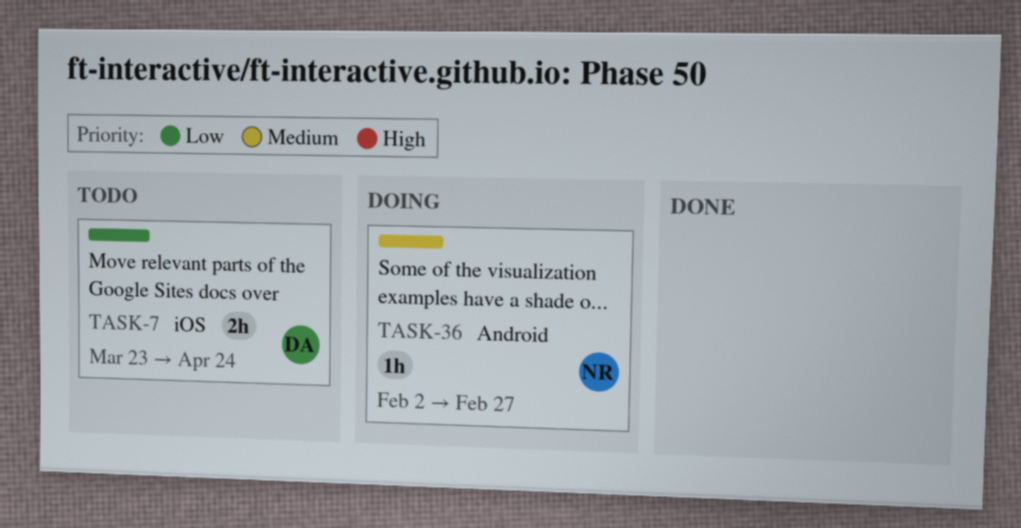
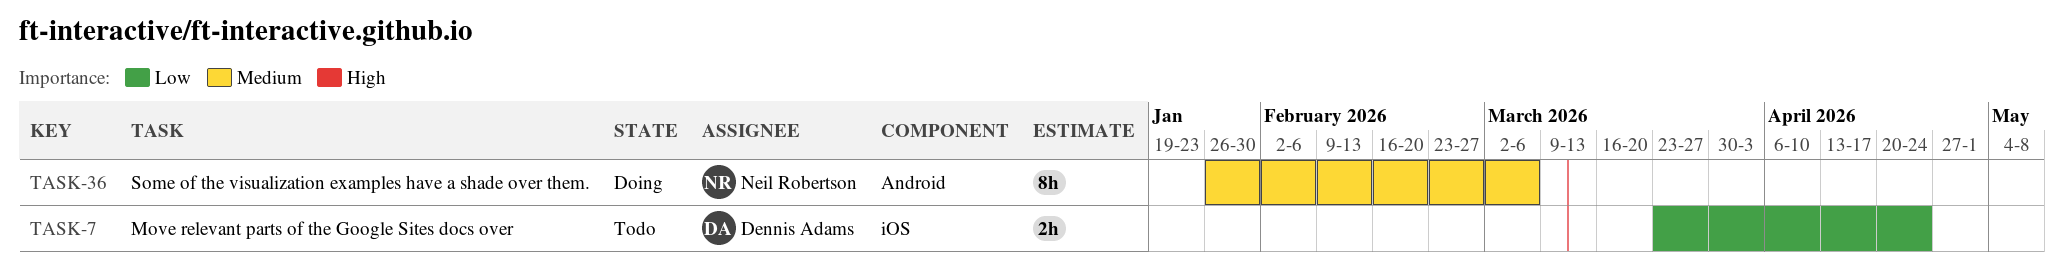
TASK-36, estimate: 1h -> 8h
TASK-36, start: Feb 2 -> Jan 26
TASK-36, due: Feb 27 -> Mar 6

